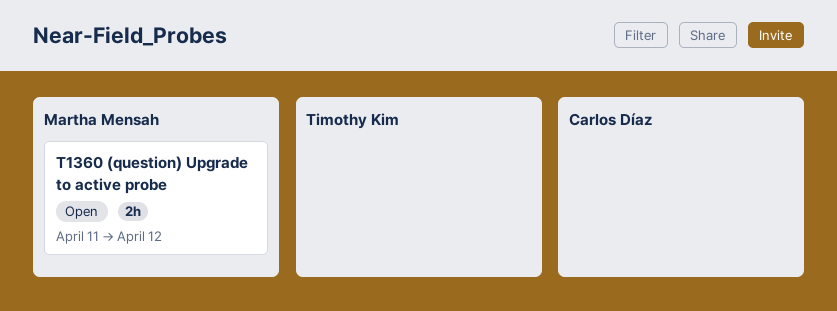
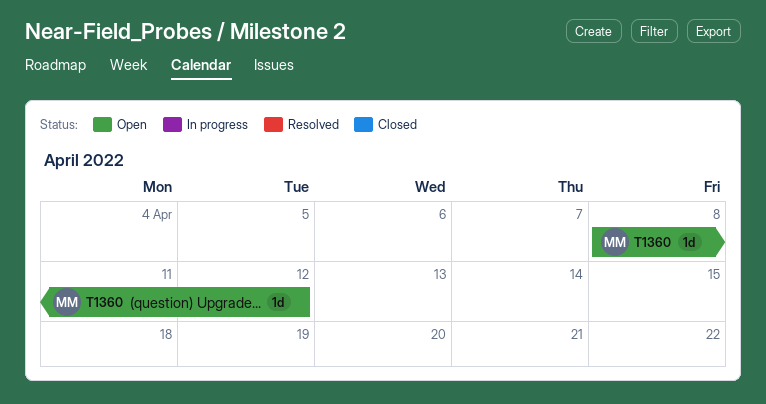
T1360, estimate: 2h -> 1d
T1360, start: Apr 11 -> Apr 8

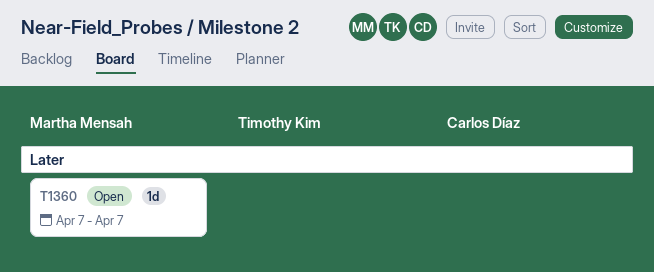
T1360, start: Apr 8 -> Apr 7
T1360, due: Apr 12 -> Apr 7

